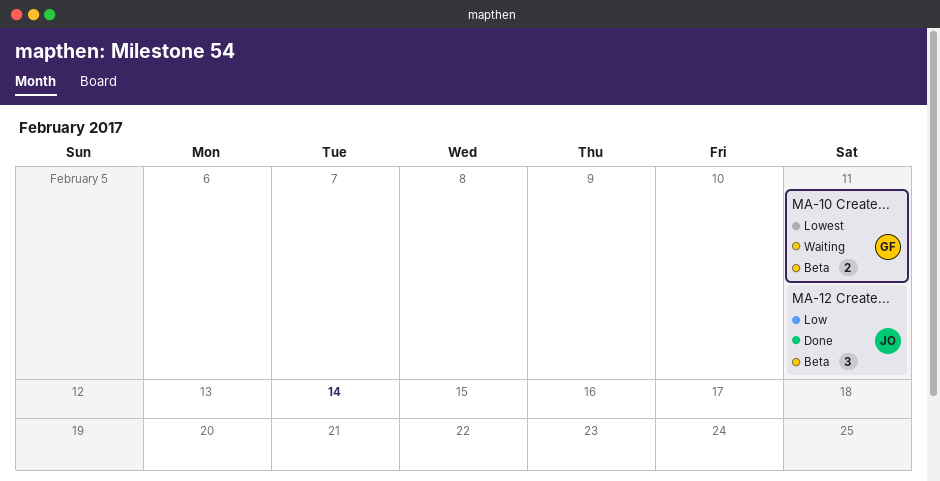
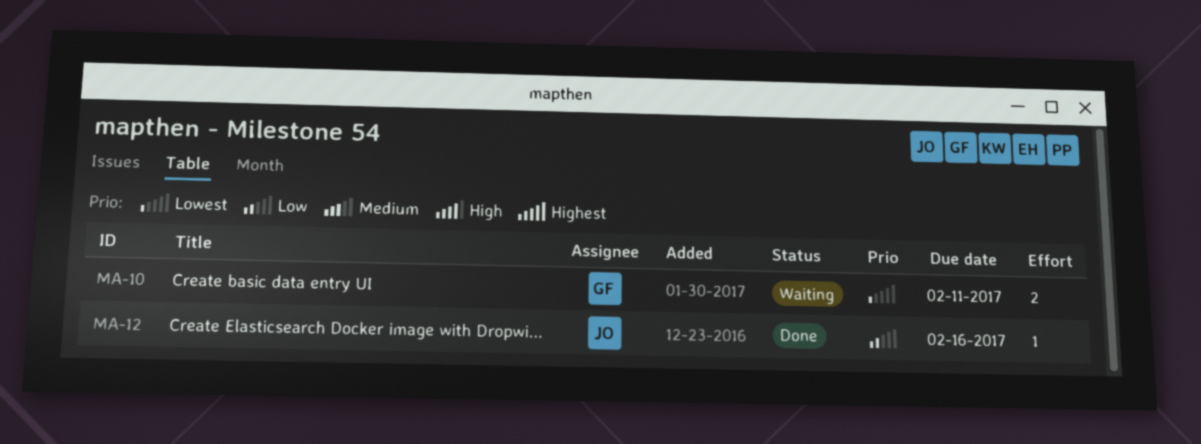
MA-12, estimate: 3 -> 1
MA-12, due: Feb 11 -> Feb 16

